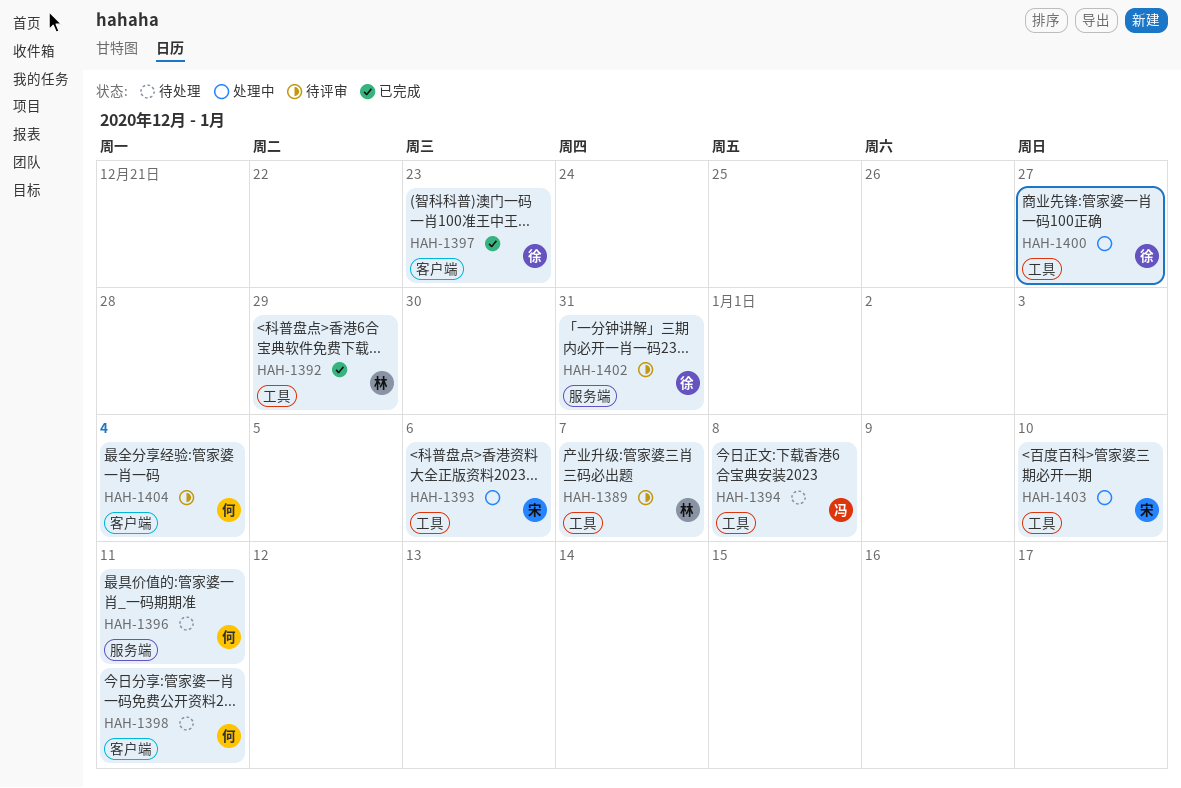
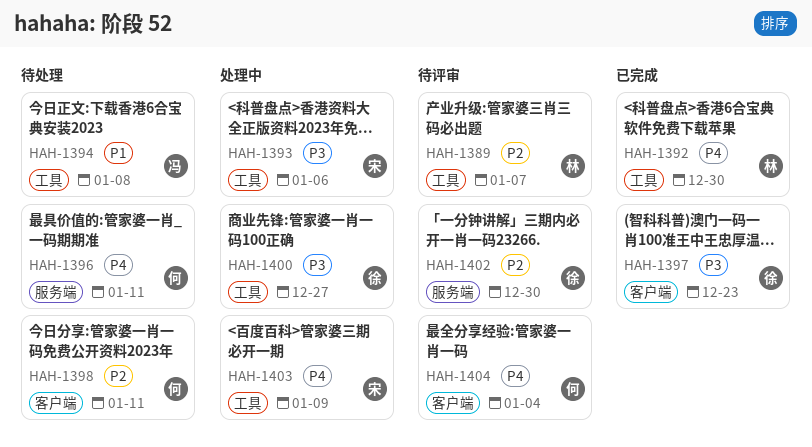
HAH-1392, due: Dec 29 -> Dec 30
HAH-1402, due: Dec 31 -> Dec 30
HAH-1403, due: Jan 10 -> Jan 9

